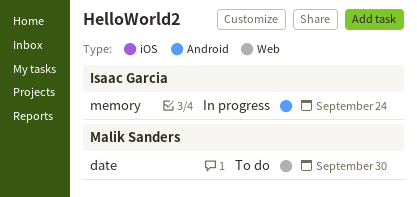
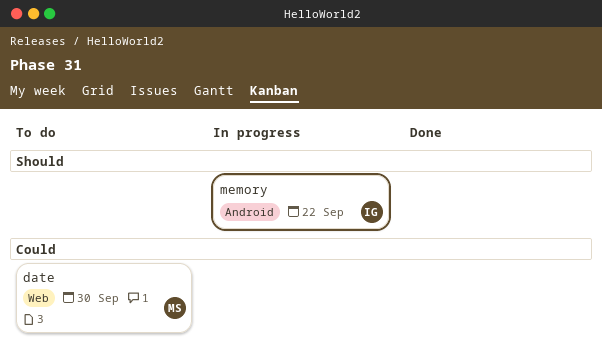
memory, due: Sep 24 -> Sep 22

